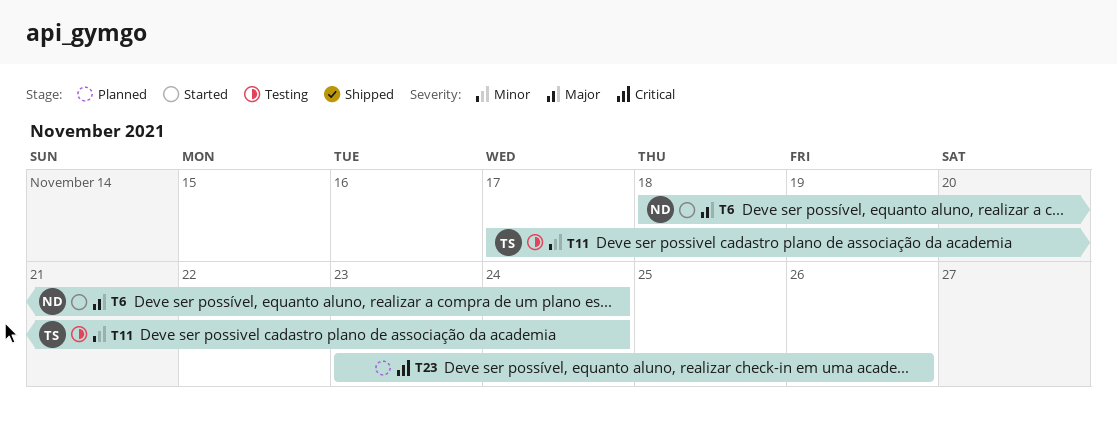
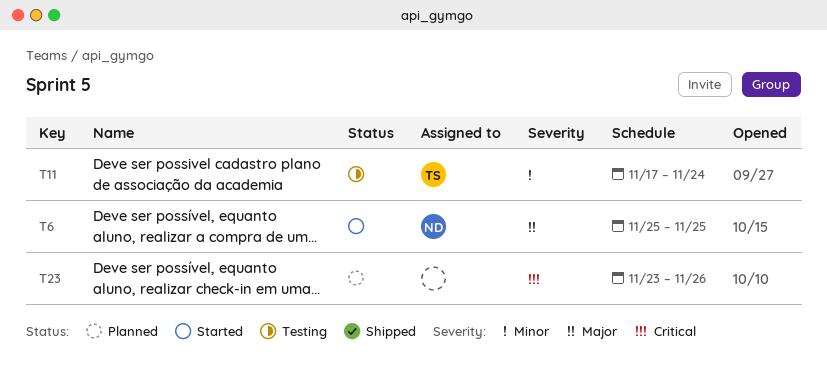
T6, start: Nov 18 -> Nov 25
T6, due: Nov 24 -> Nov 25

